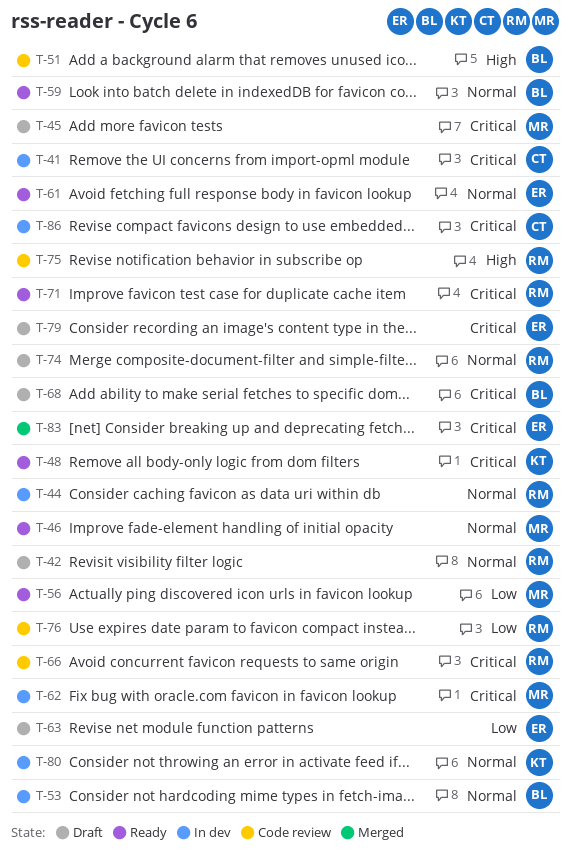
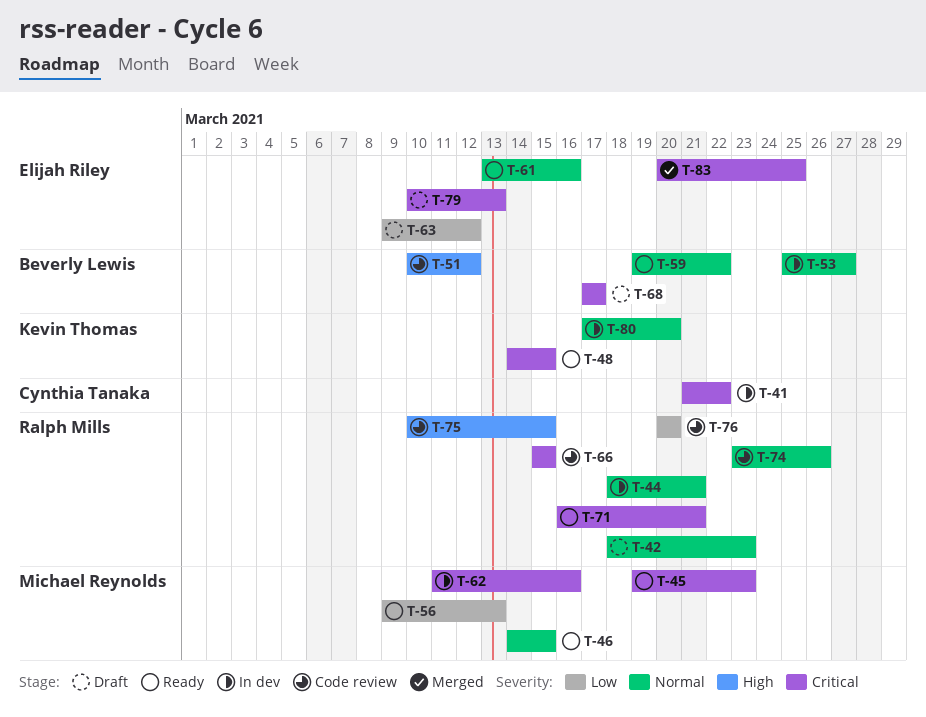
T-45, status: Draft -> Ready
T-74, status: Draft -> Code review
T-86: present -> none

